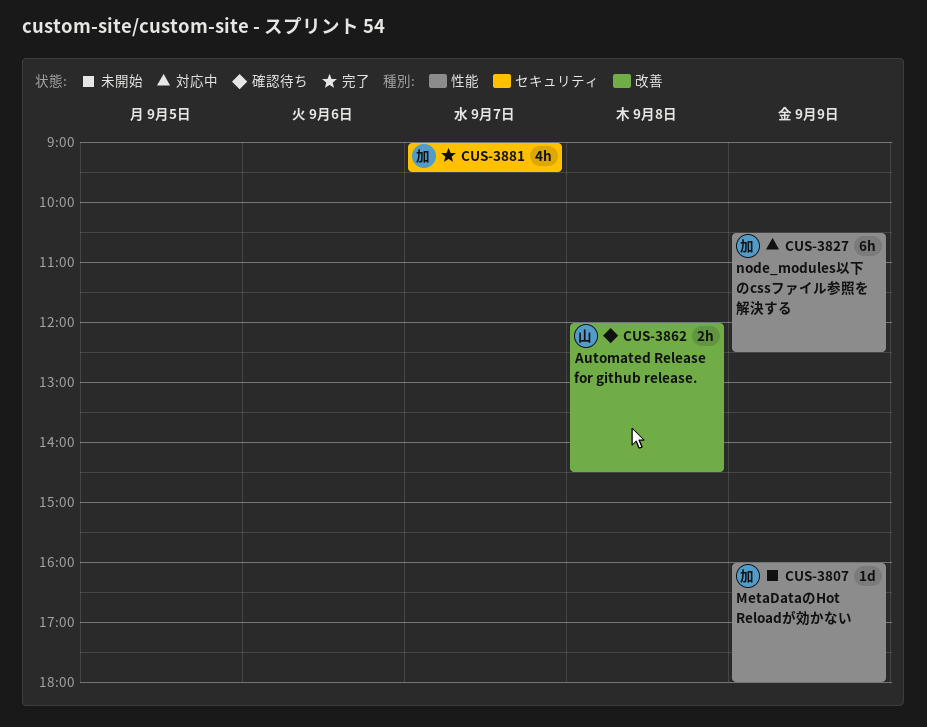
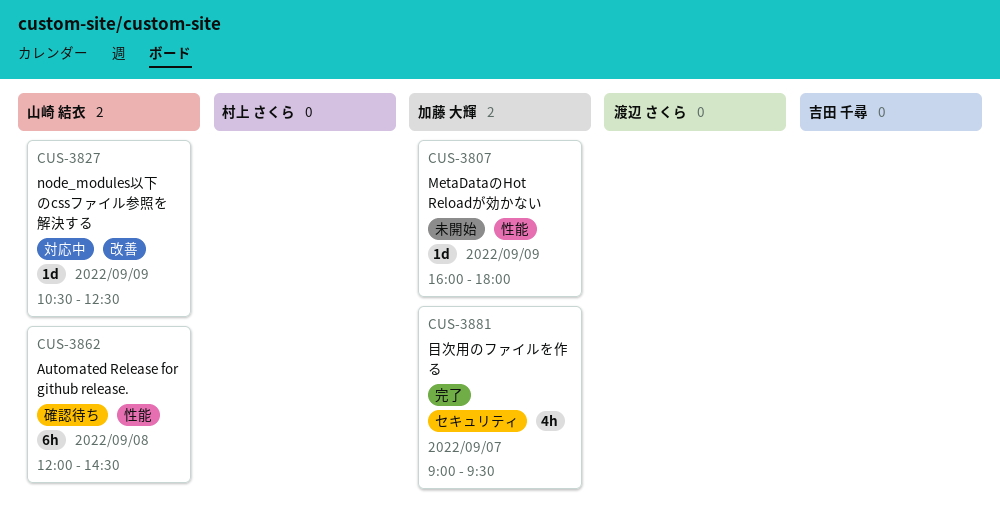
CUS-3827, owner: 加藤 大輝 -> 山崎 結衣
CUS-3827, label: 性能 -> 改善
CUS-3827, estimate: 6h -> 1d
CUS-3862, label: 改善 -> 性能
CUS-3862, estimate: 2h -> 6h

